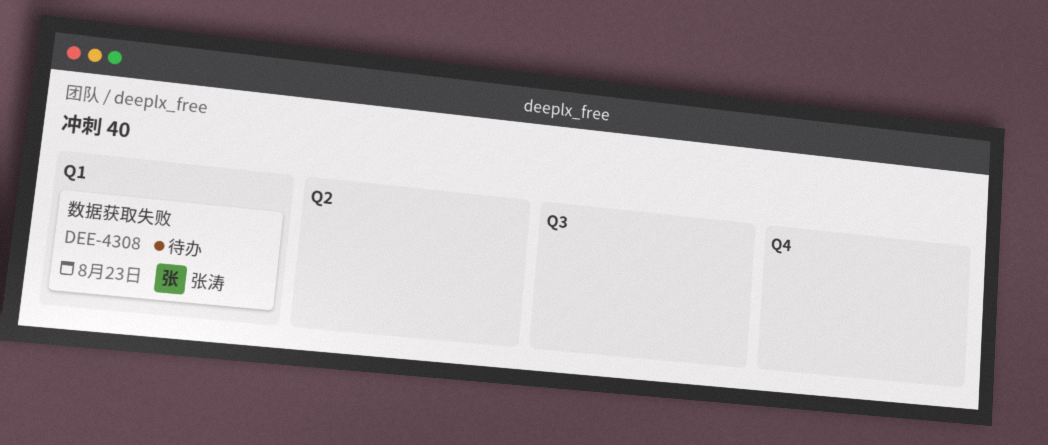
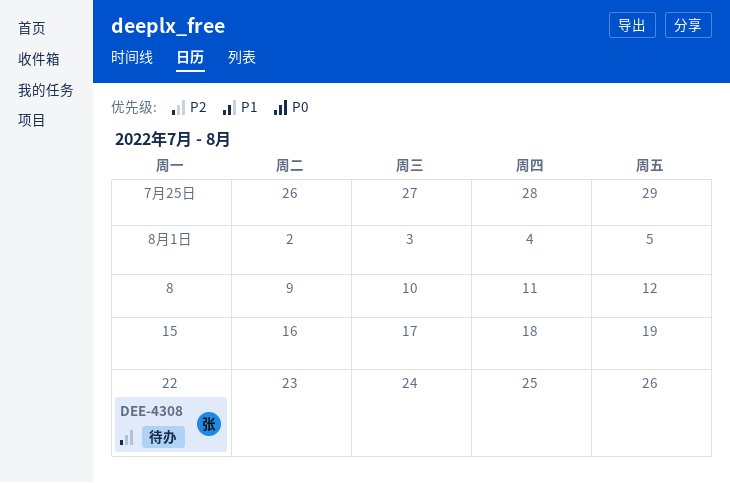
DEE-4308, due: Aug 23 -> Aug 22

